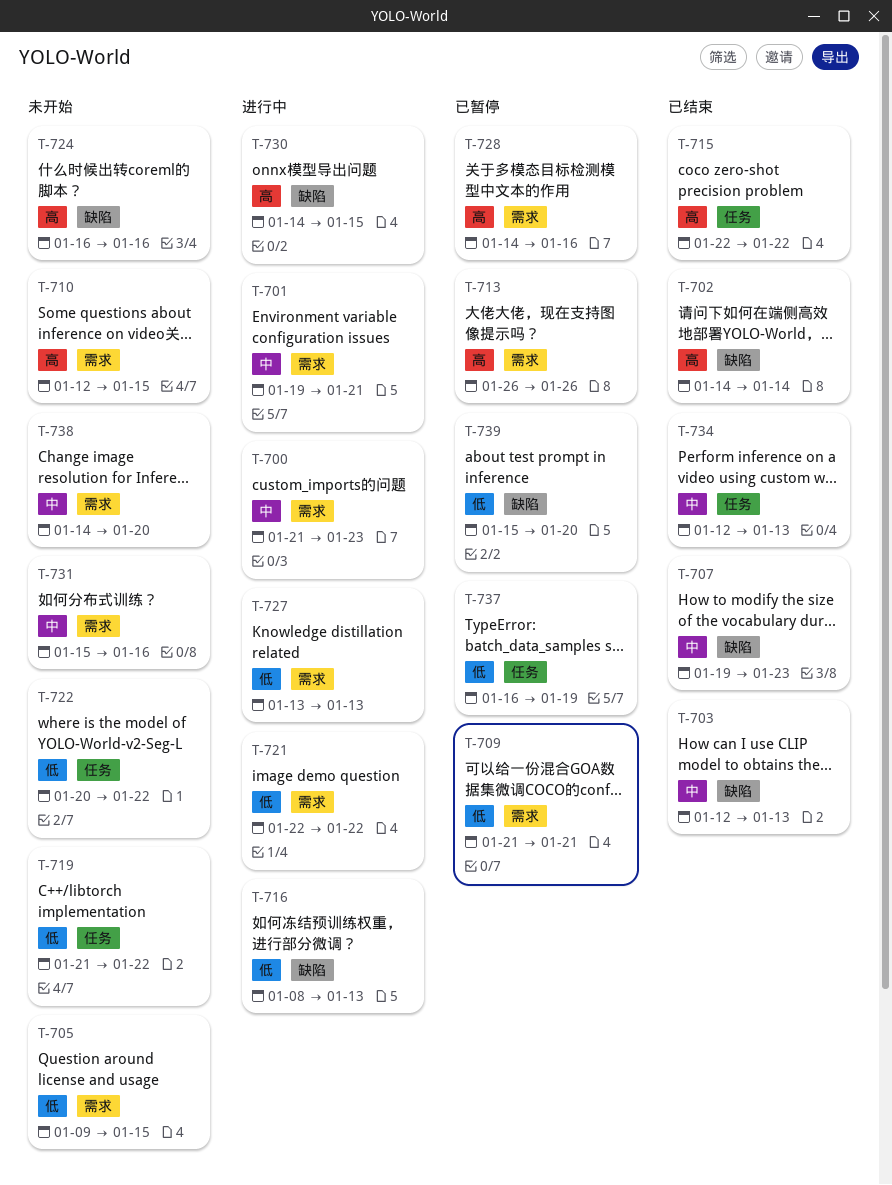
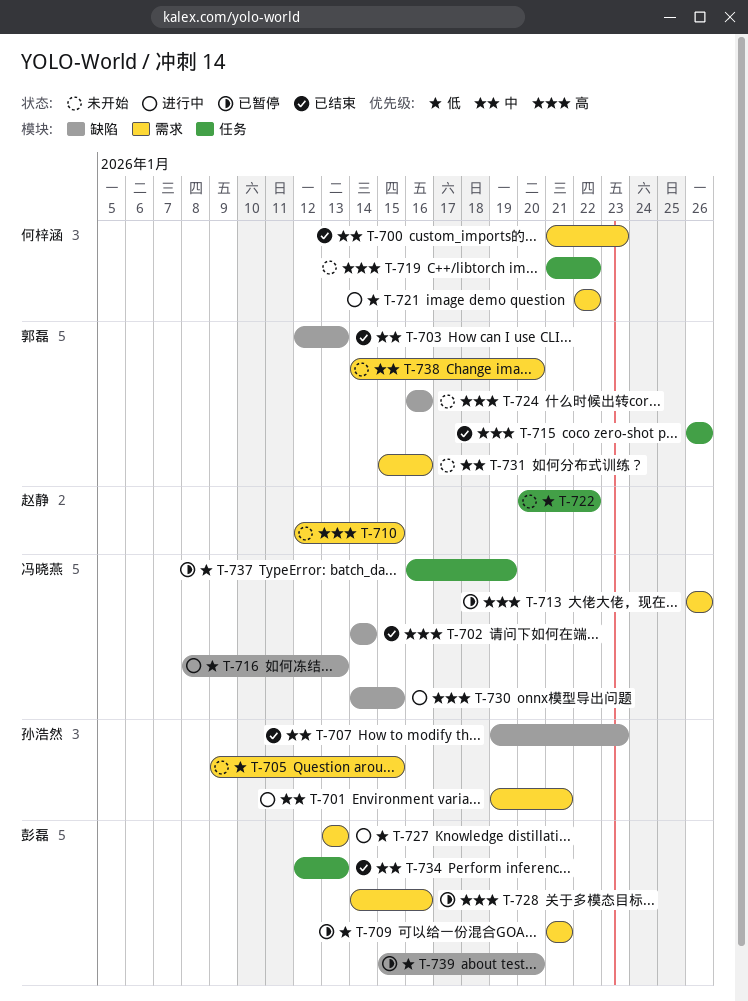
T-700, status: 进行中 -> 已结束
T-715, start: Jan 22 -> Jan 26
T-715, due: Jan 22 -> Jan 26
T-719, priority: 低 -> 高

